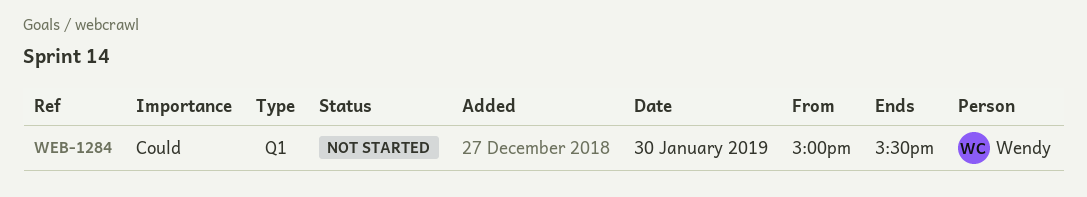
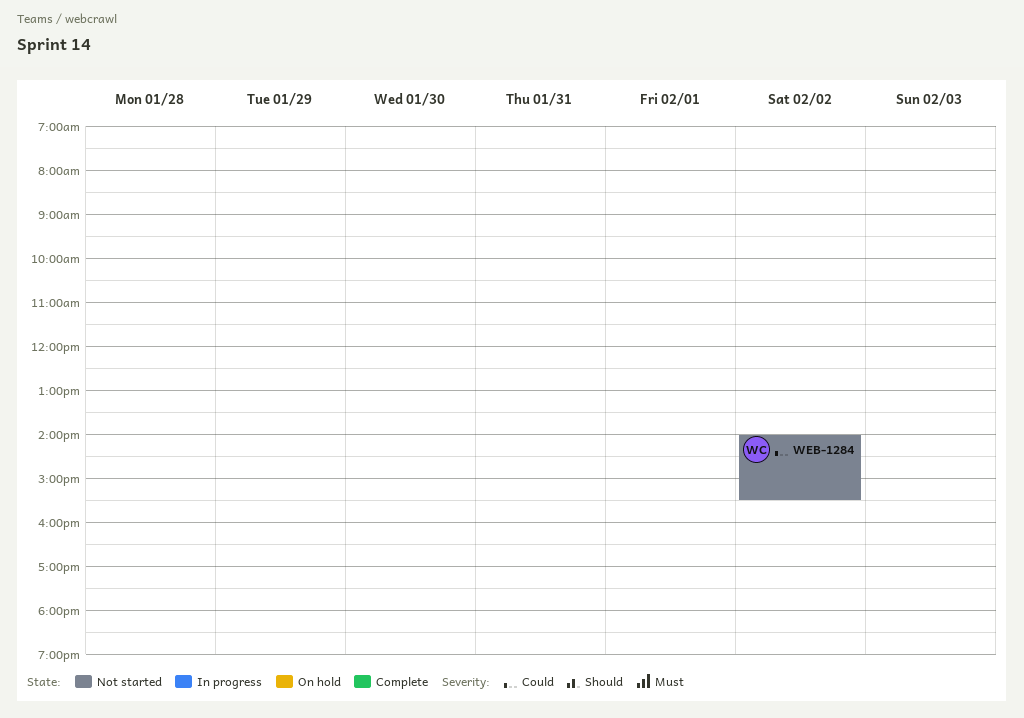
WEB-1284, day: Jan 30 -> Feb 2
WEB-1284, begins: 15:00 -> 14:00

